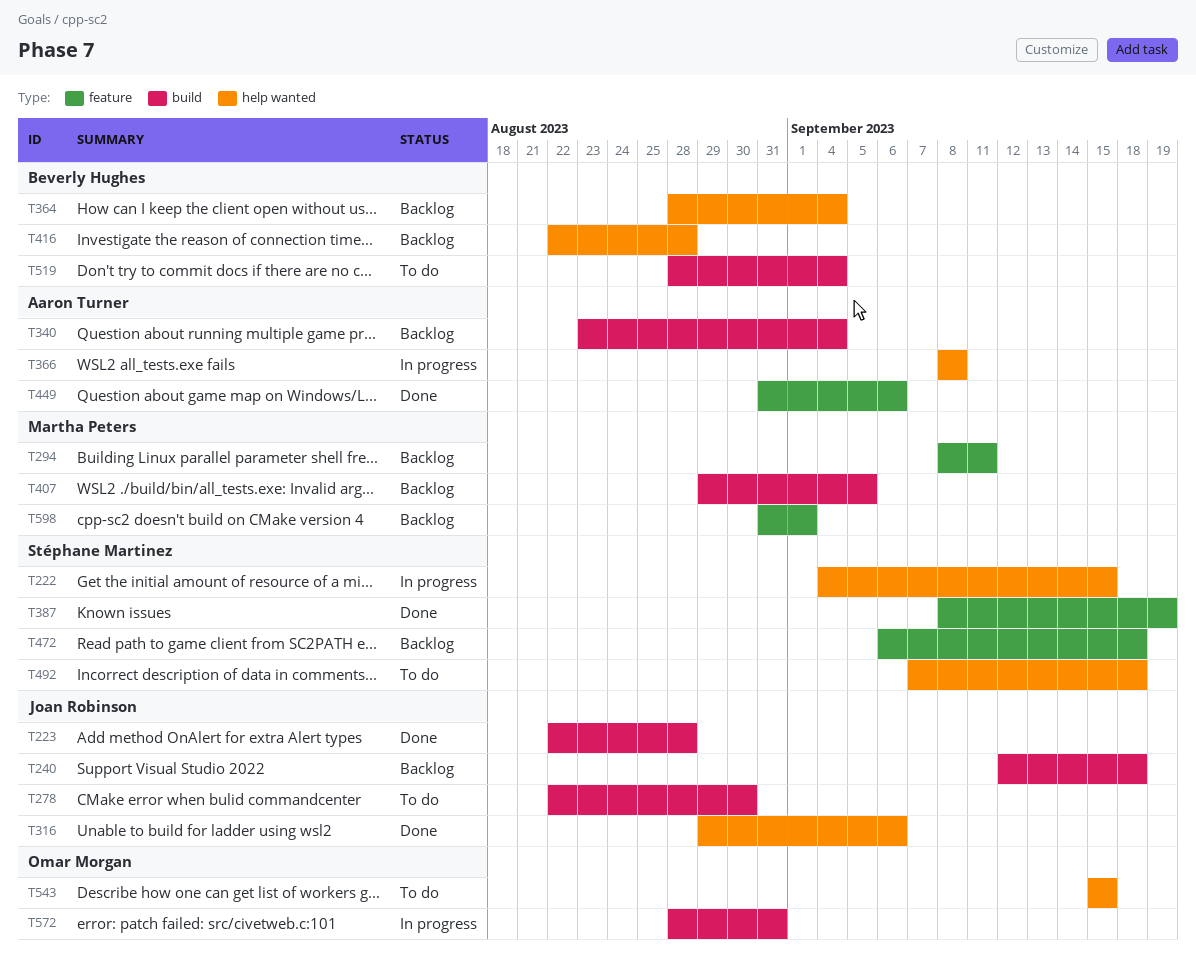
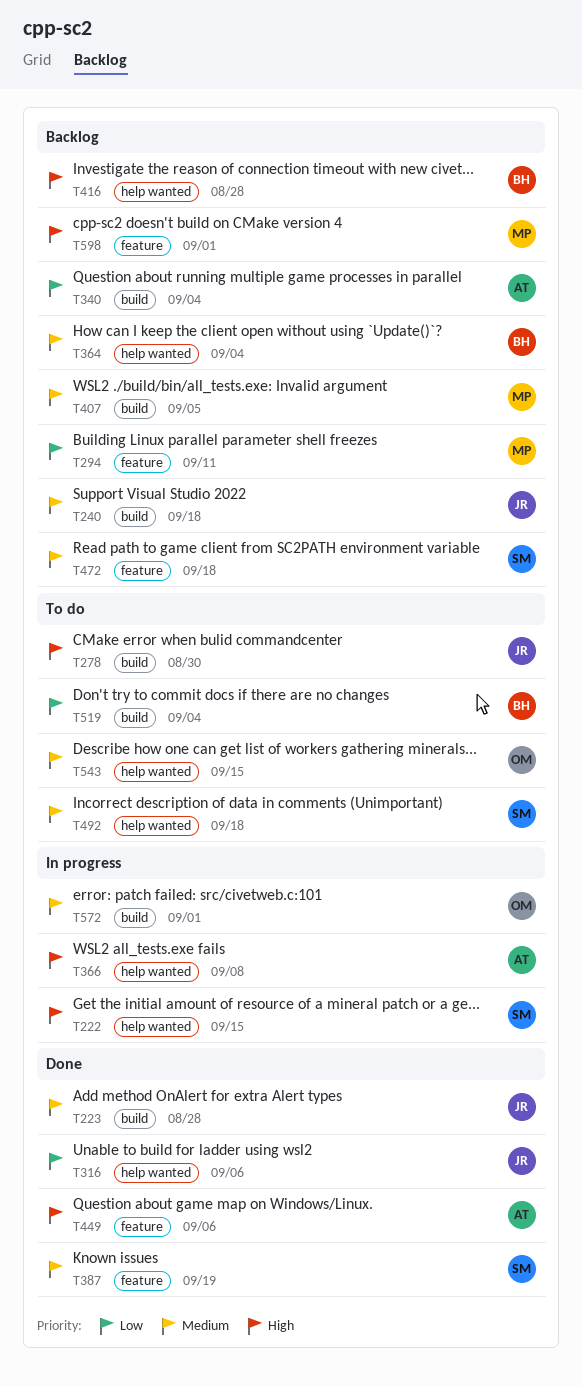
T572, due: Aug 31 -> Sep 1

